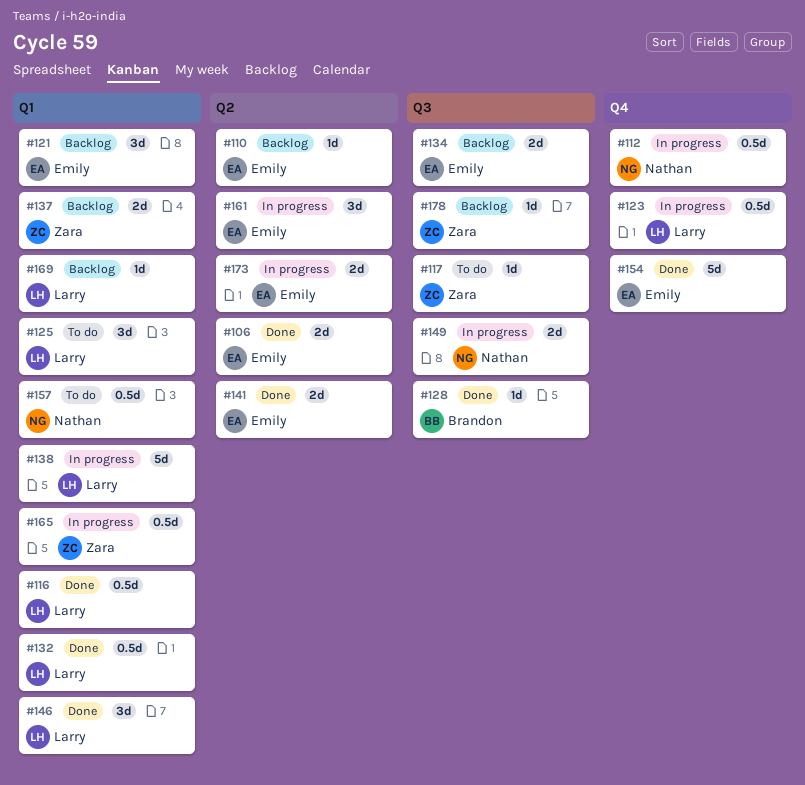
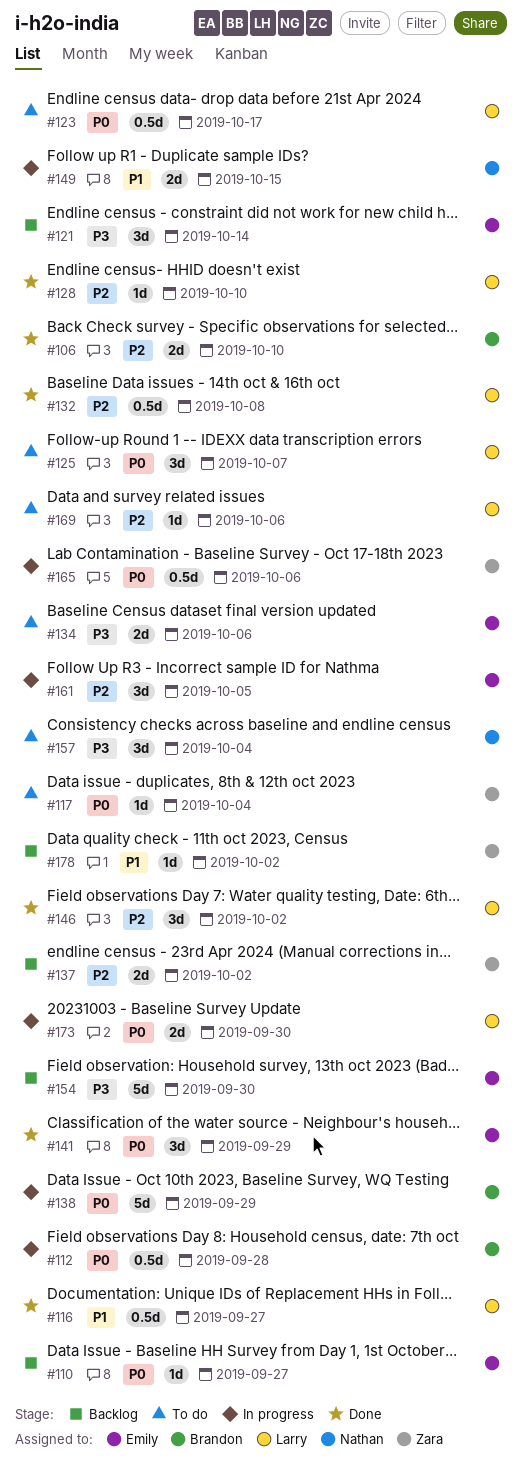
#106, owner: Emily -> Brandon
#112, owner: Nathan -> Brandon
#123, status: In progress -> To do
#128, owner: Brandon -> Larry
#134, status: Backlog -> To do
#138, owner: Larry -> Brandon
#141, estimate: 2d -> 3d
#154, status: Done -> Backlog
#157, estimate: 0.5d -> 3d
#169, status: Backlog -> To do
#173, owner: Emily -> Larry

